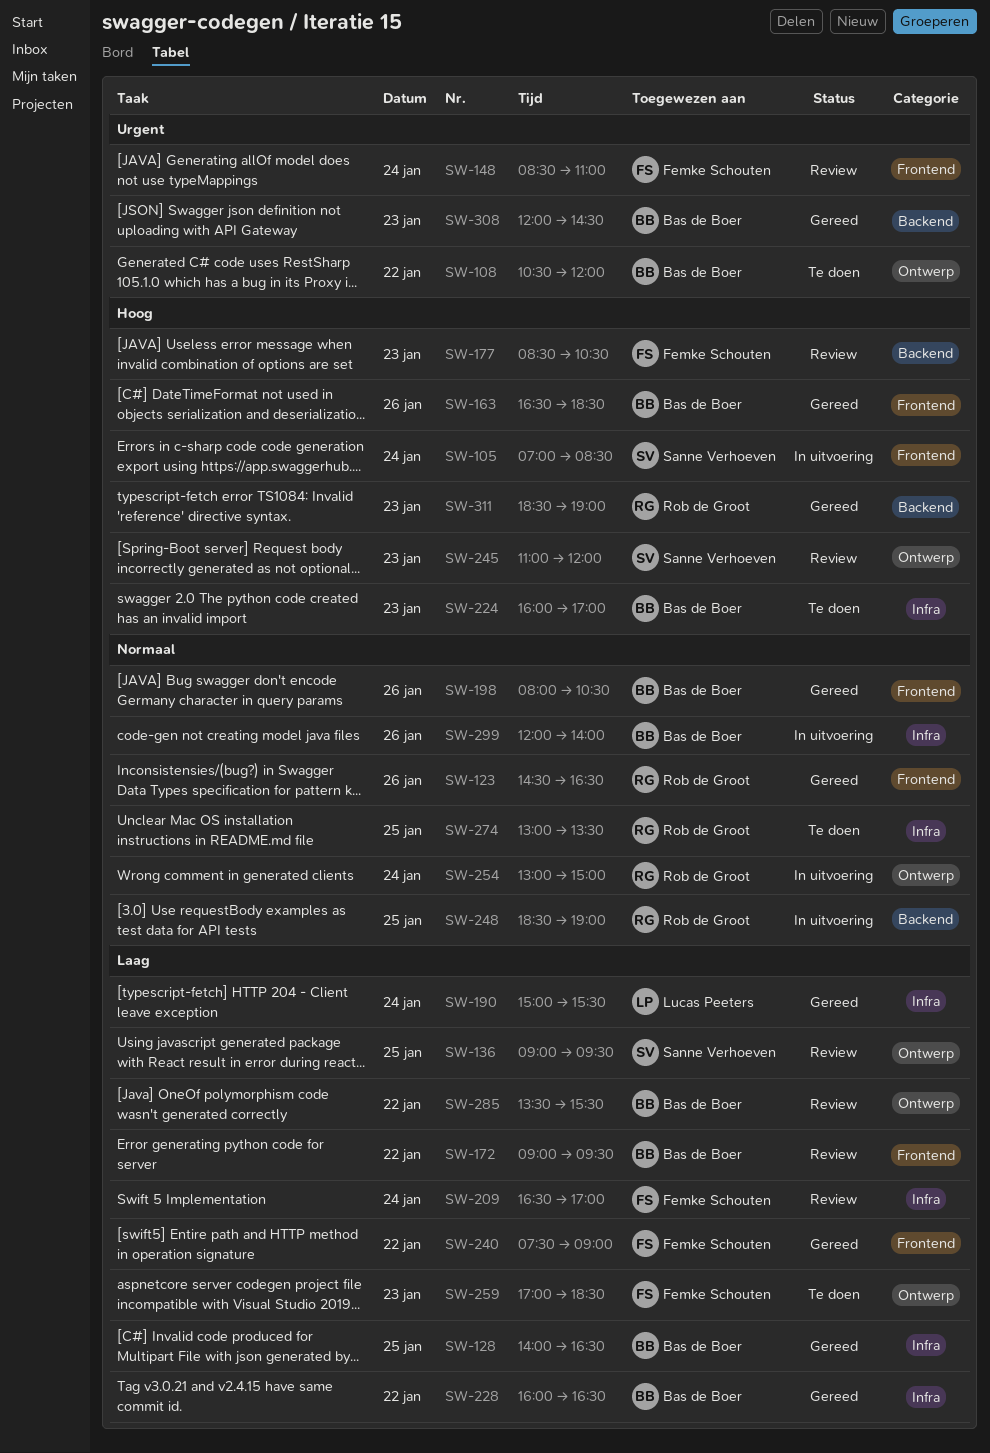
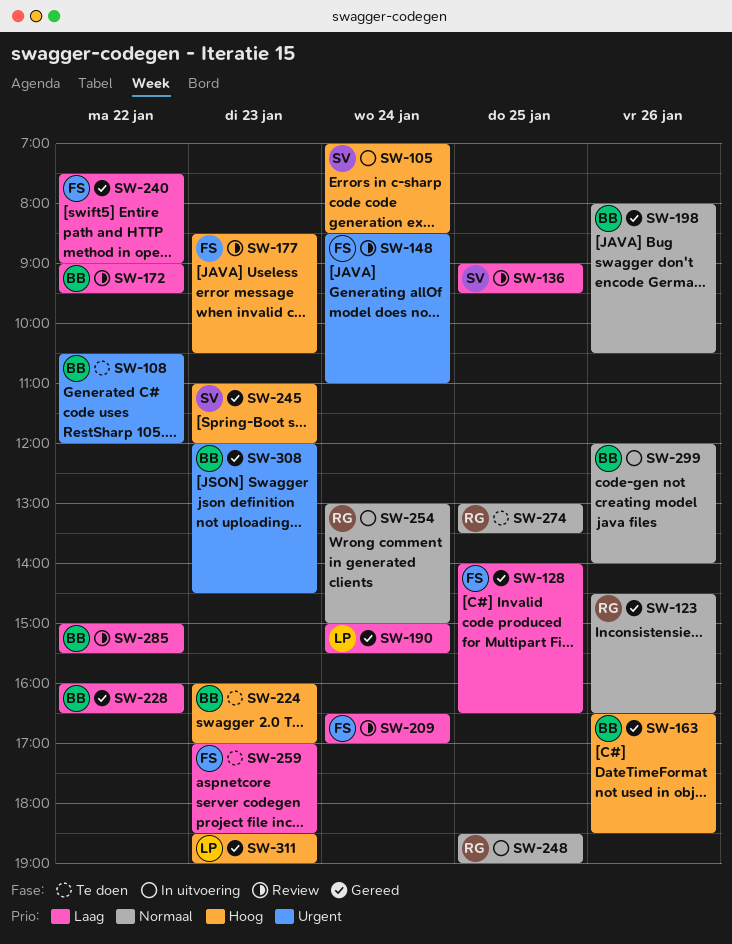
SW-128, owner: Bas de Boer -> Femke Schouten
SW-245, status: Review -> Gereed
SW-285, begins: 13:30 -> 15:00
SW-311, owner: Rob de Groot -> Lucas Peeters

